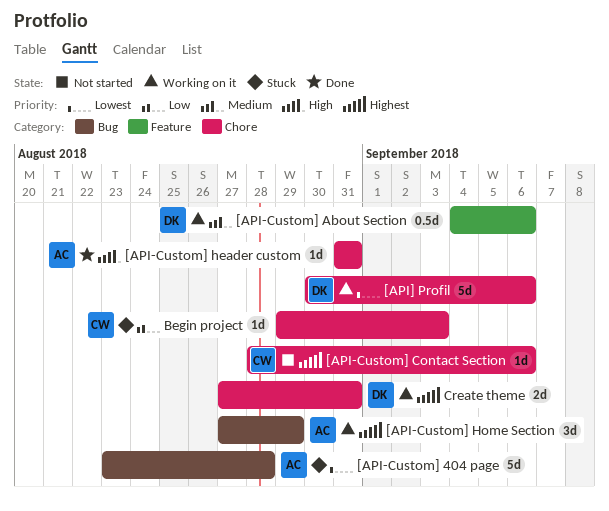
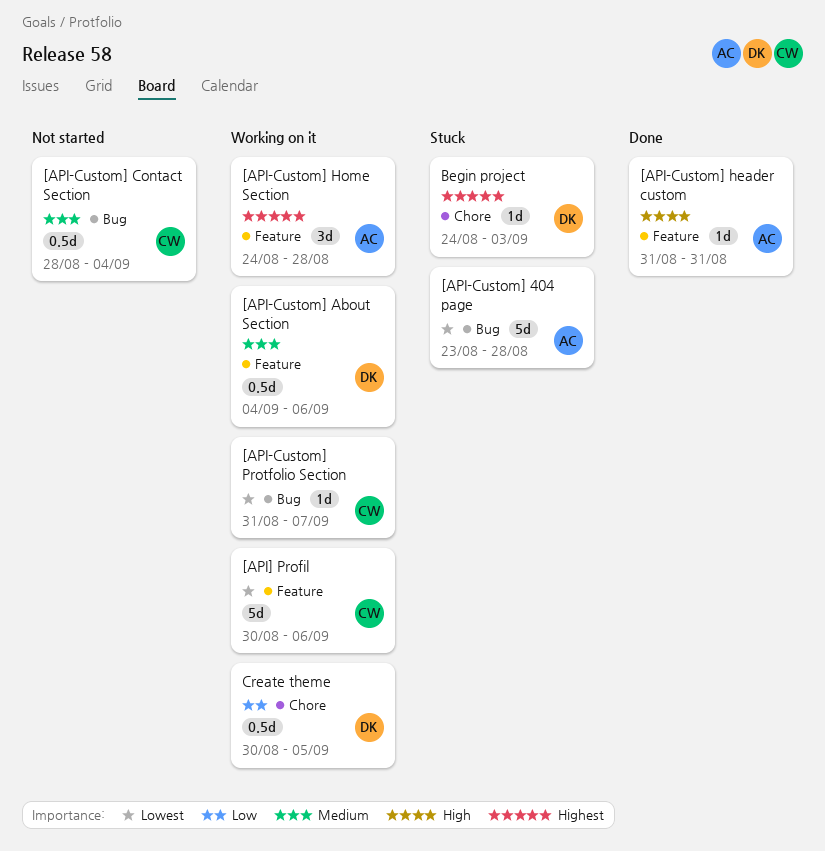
[API-Custom] Contact Section, priority: Highest -> Medium
[API-Custom] Contact Section, label: Chore -> Bug
[API-Custom] Contact Section, estimate: 1d -> 0.5d
[API-Custom] Contact Section, due: Sep 6 -> Sep 4
[API-Custom] header custom, label: Chore -> Feature
[API-Custom] Home Section, label: Bug -> Feature
[API-Custom] Home Section, start: Aug 27 -> Aug 24
[API-Custom] Home Section, due: Aug 29 -> Aug 28
[API-Custom] Protfolio Section: none -> present
[API] Profil, owner: DK -> CW
[API] Profil, label: Chore -> Feature
Begin project, owner: CW -> DK
Begin project, priority: Low -> Highest
Begin project, start: Aug 29 -> Aug 24
Create theme, priority: Highest -> Low
Create theme, estimate: 2d -> 0.5d
Create theme, start: Aug 27 -> Aug 30
Create theme, due: Aug 31 -> Sep 5

